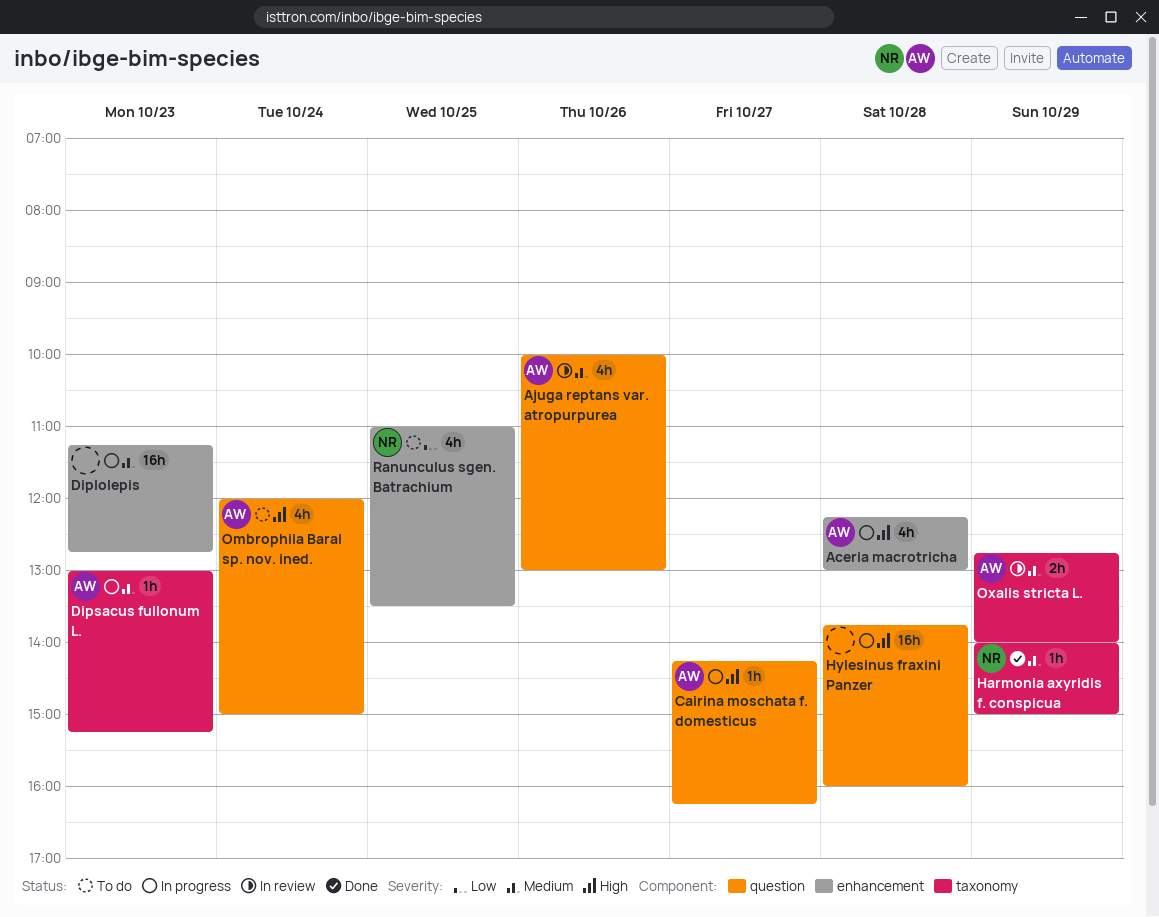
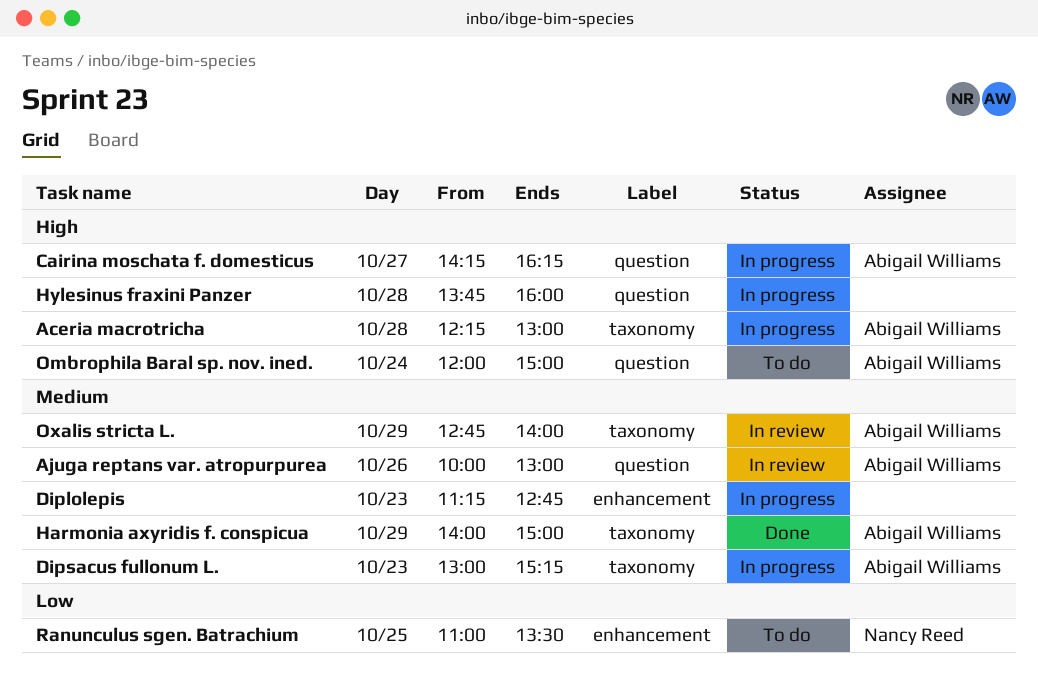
Aceria macrotricha, label: enhancement -> taxonomy
Harmonia axyridis f. conspicua, owner: Nancy Reed -> Abigail Williams

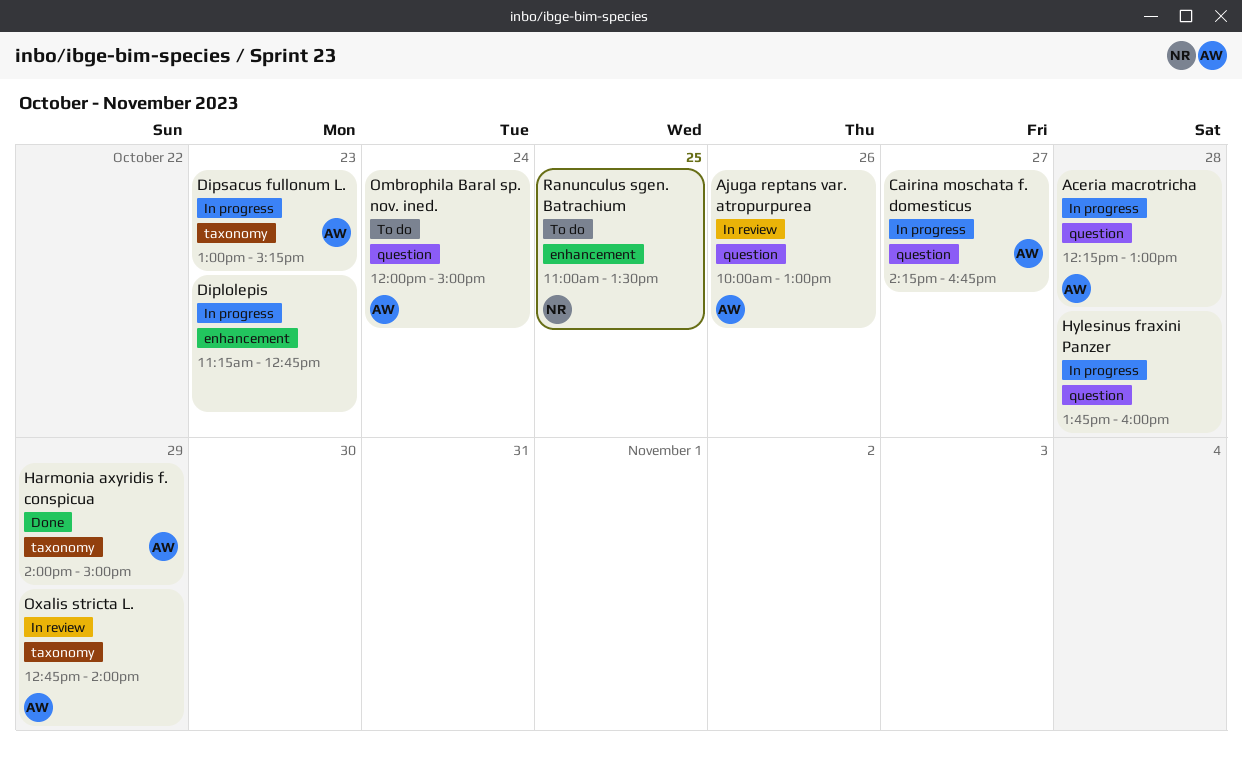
Aceria macrotricha, label: taxonomy -> question
Cairina moschata f. domesticus, ends: 16:15 -> 16:45

